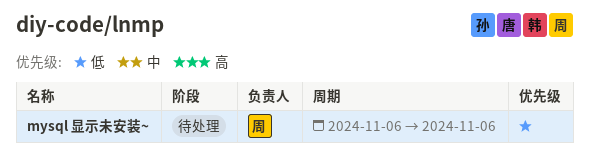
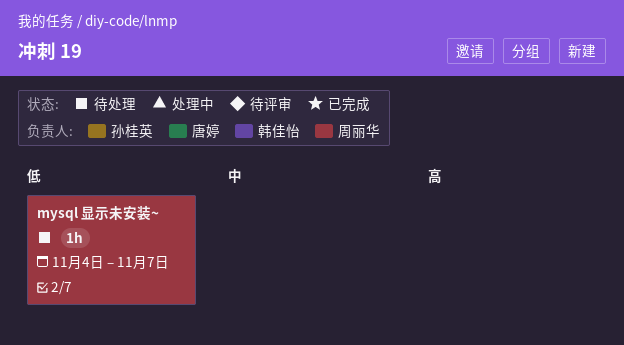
mysql 显示未安装~, start: Nov 6 -> Nov 4
mysql 显示未安装~, due: Nov 6 -> Nov 7

